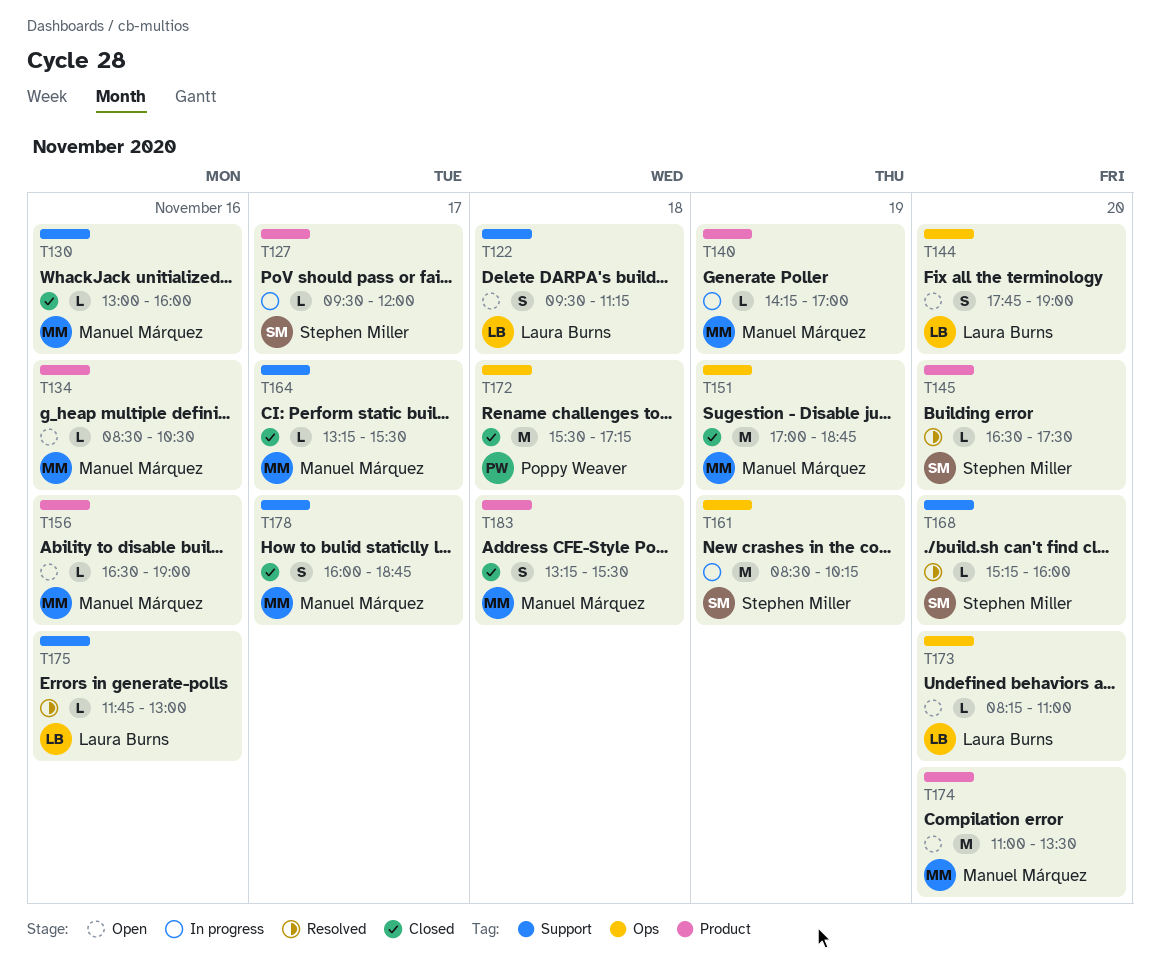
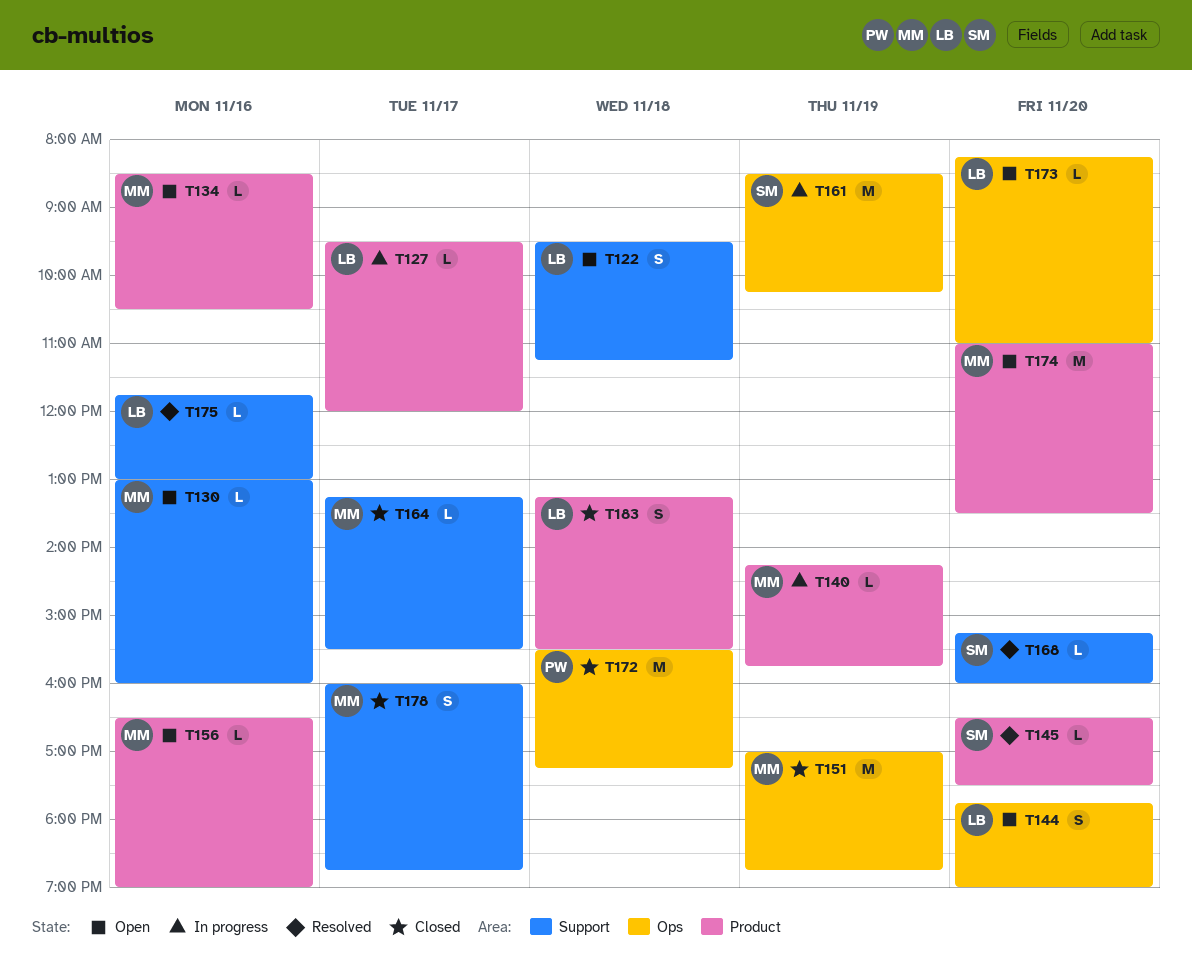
T127, owner: Stephen Miller -> Laura Burns
T130, status: Closed -> Open
T140, ends: 17:00 -> 15:45
T183, owner: Manuel Márquez -> Laura Burns

